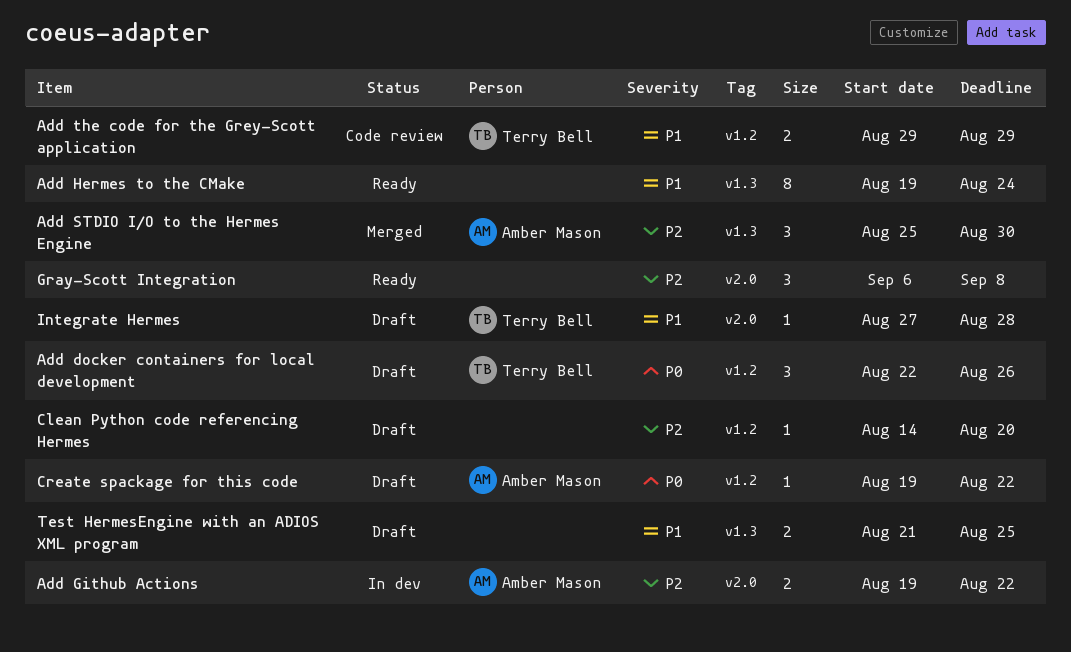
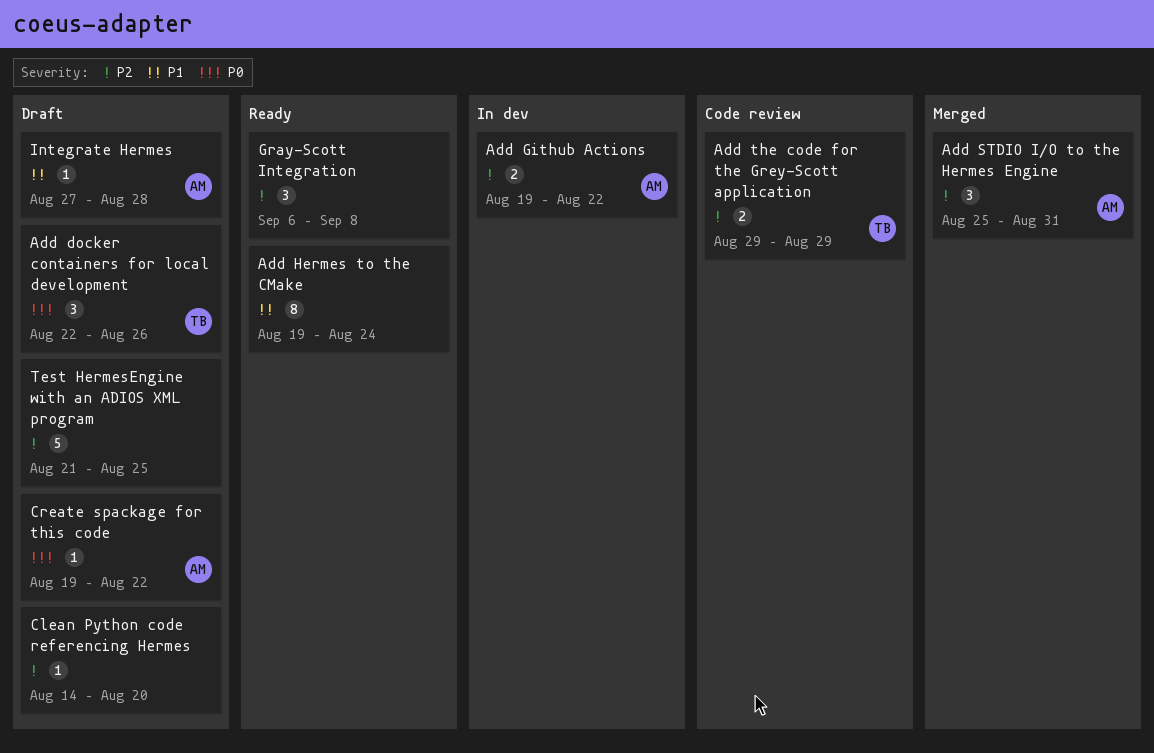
Add STDIO I/O to the Hermes Engine, due: Aug 30 -> Aug 31
Add the code for the Grey-Scott application, priority: P1 -> P2
Integrate Hermes, owner: Terry Bell -> Amber Mason
Test HermesEngine with an ADIOS XML program, priority: P1 -> P2
Test HermesEngine with an ADIOS XML program, estimate: 2 -> 5

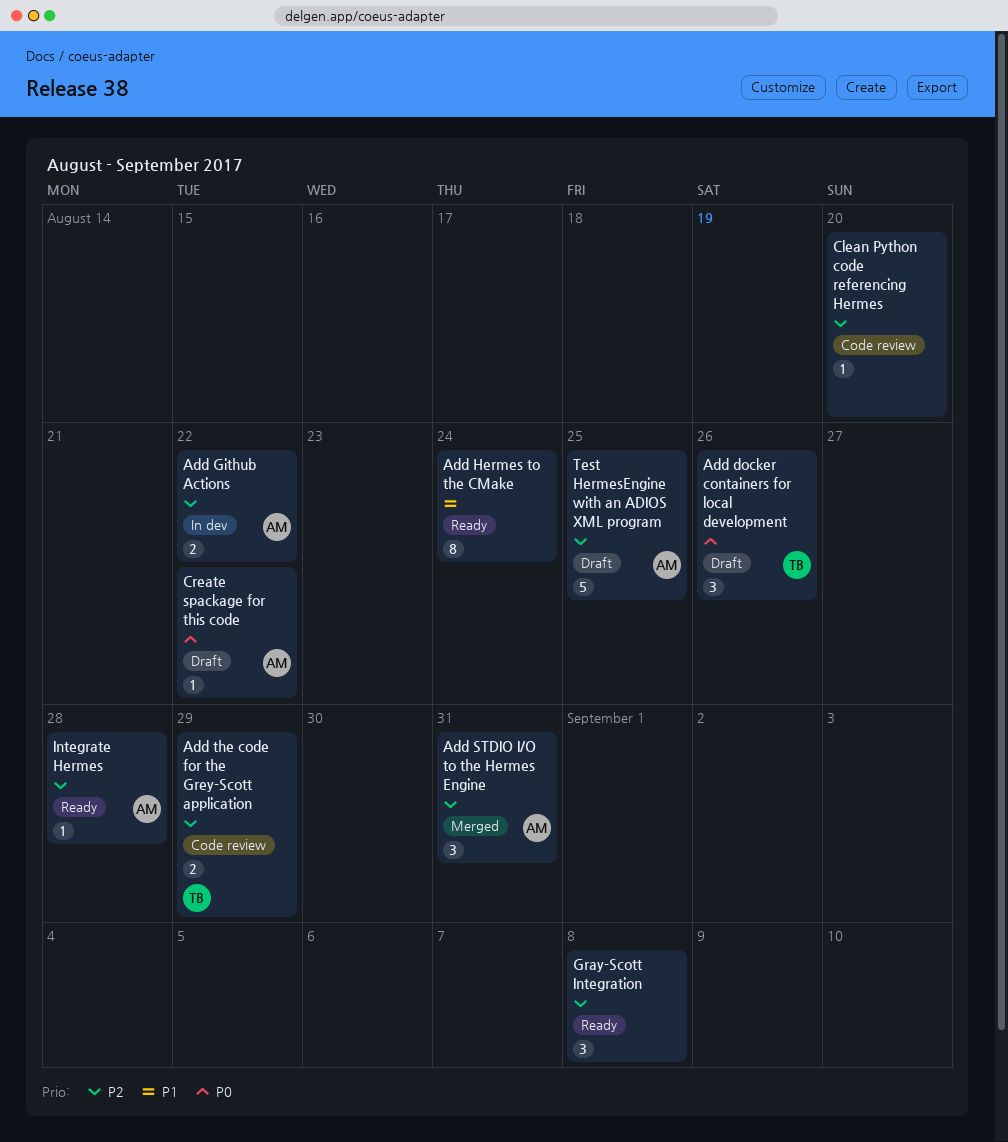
Clean Python code referencing Hermes, status: Draft -> Code review
Integrate Hermes, status: Draft -> Ready
Integrate Hermes, priority: P1 -> P2
Test HermesEngine with an ADIOS XML program, owner: none -> AM

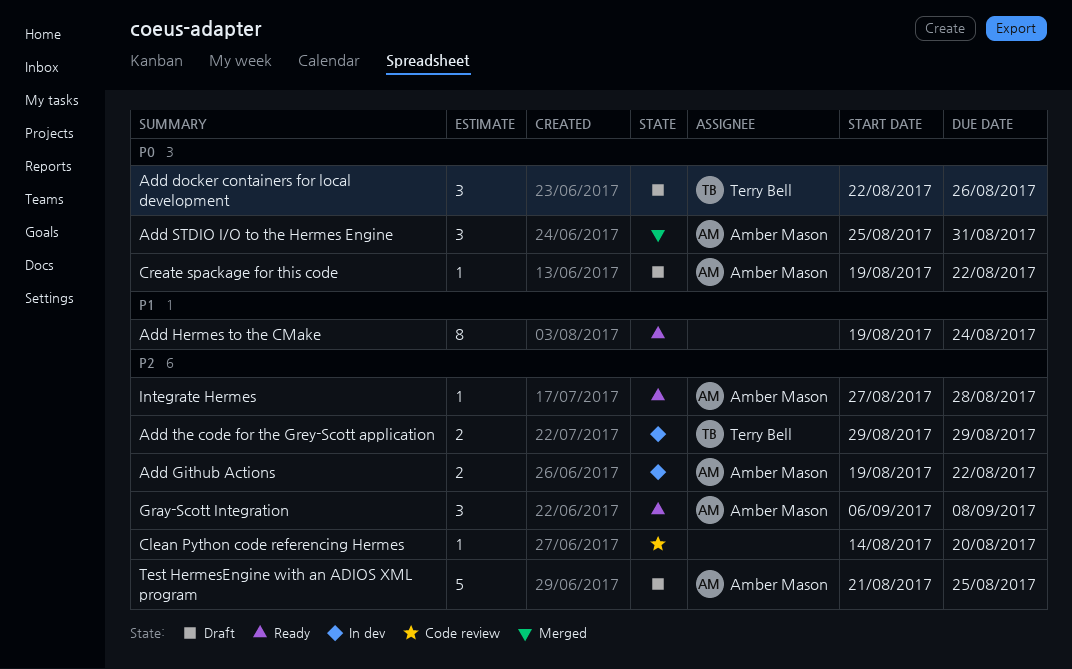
Add STDIO I/O to the Hermes Engine, priority: P2 -> P0
Add the code for the Grey-Scott application, status: Code review -> In dev
Gray-Scott Integration, owner: none -> Amber Mason

